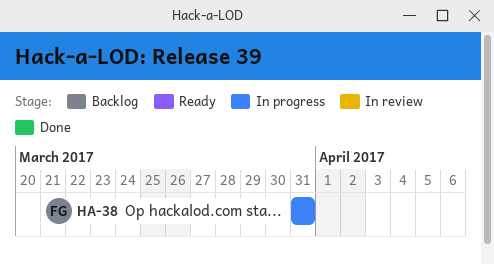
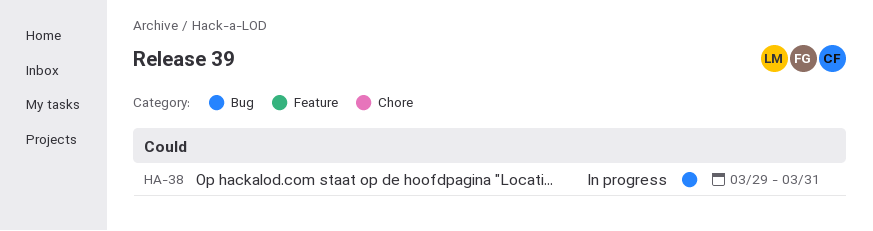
HA-38, start: Mar 31 -> Mar 29

